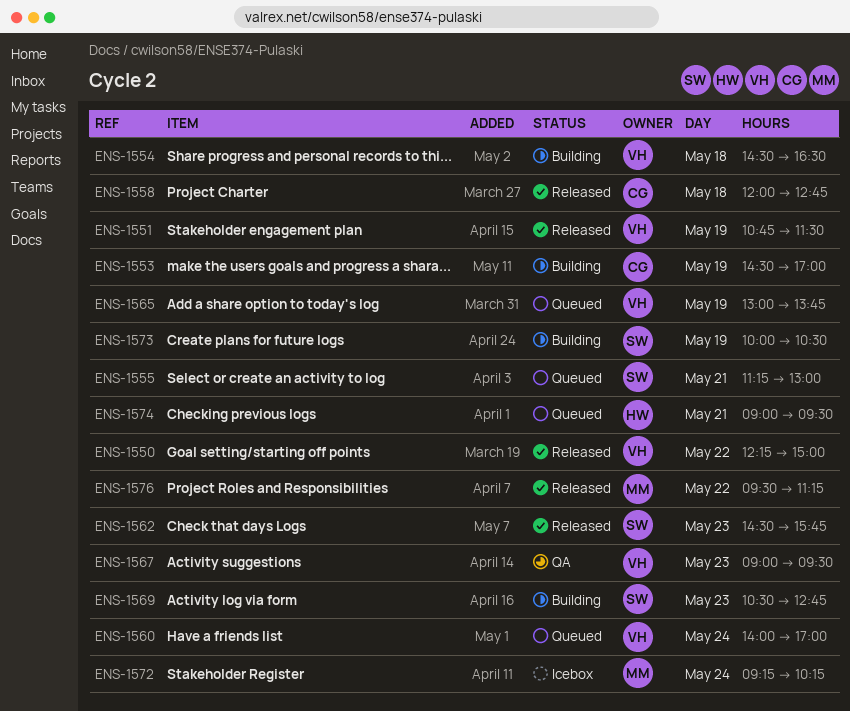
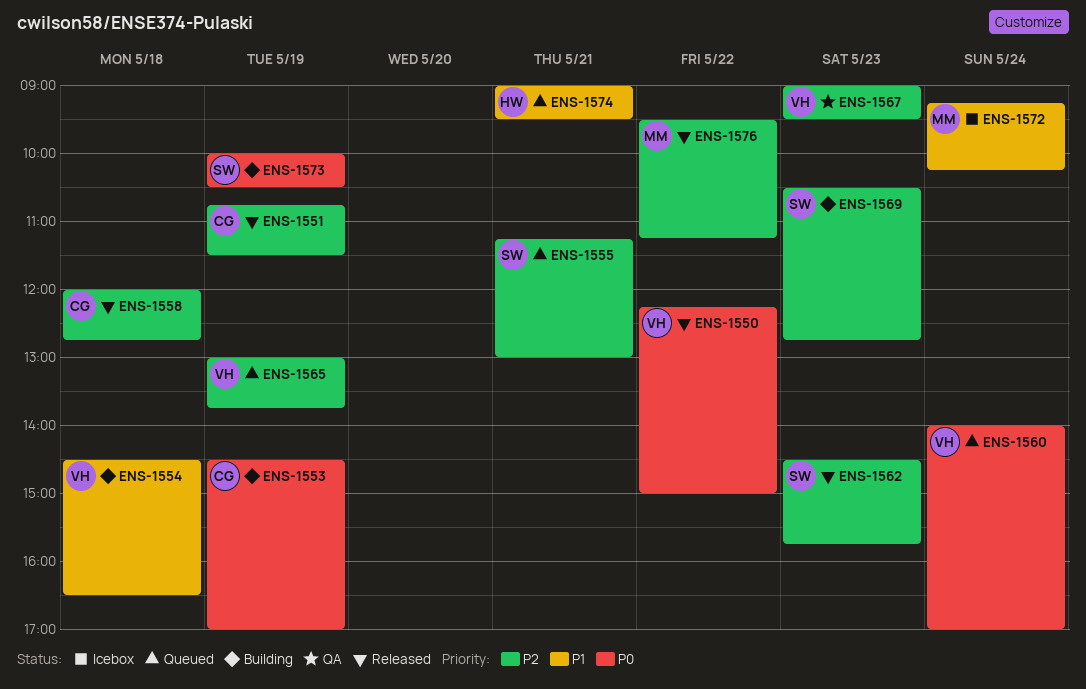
ENS-1551, owner: VH -> CG

